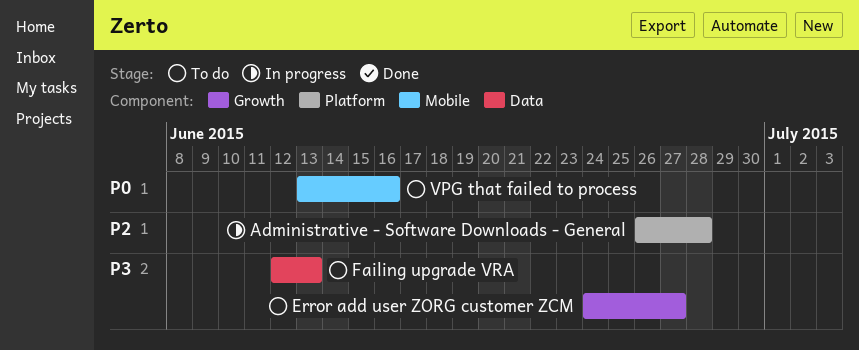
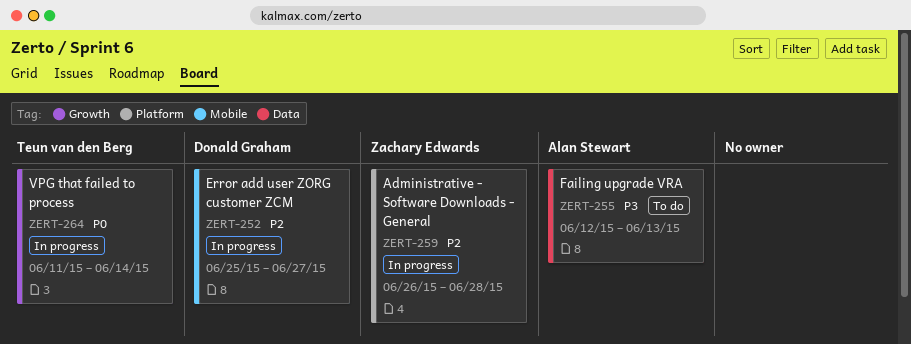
Error add user ZORG customer ZCM, status: To do -> In progress
Error add user ZORG customer ZCM, priority: P3 -> P2
Error add user ZORG customer ZCM, label: Growth -> Mobile
Error add user ZORG customer ZCM, start: Jun 24 -> Jun 25
VPG that failed to process, status: To do -> In progress
VPG that failed to process, label: Mobile -> Growth
VPG that failed to process, start: Jun 13 -> Jun 11
VPG that failed to process, due: Jun 16 -> Jun 14

